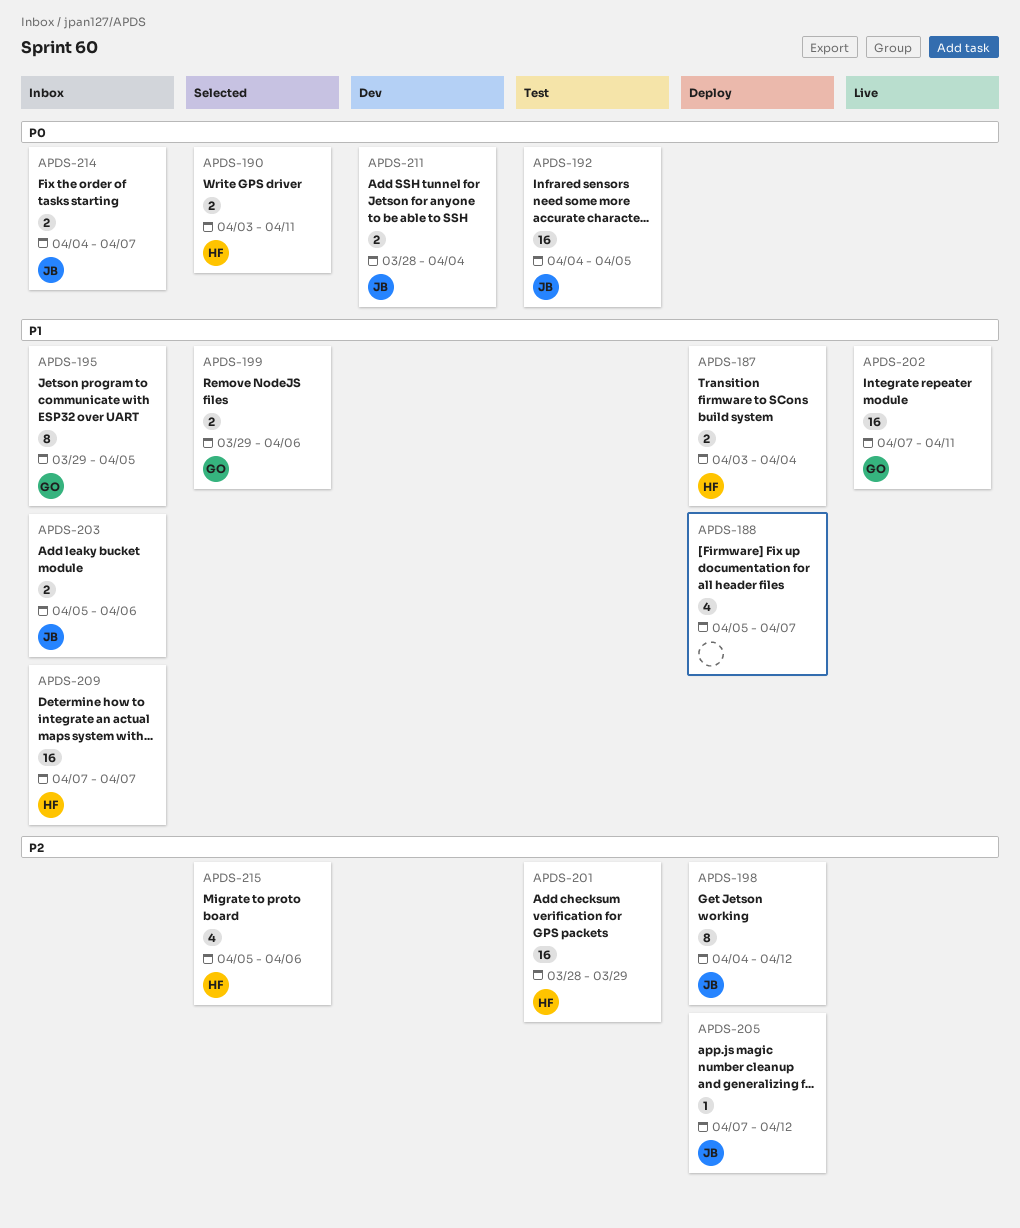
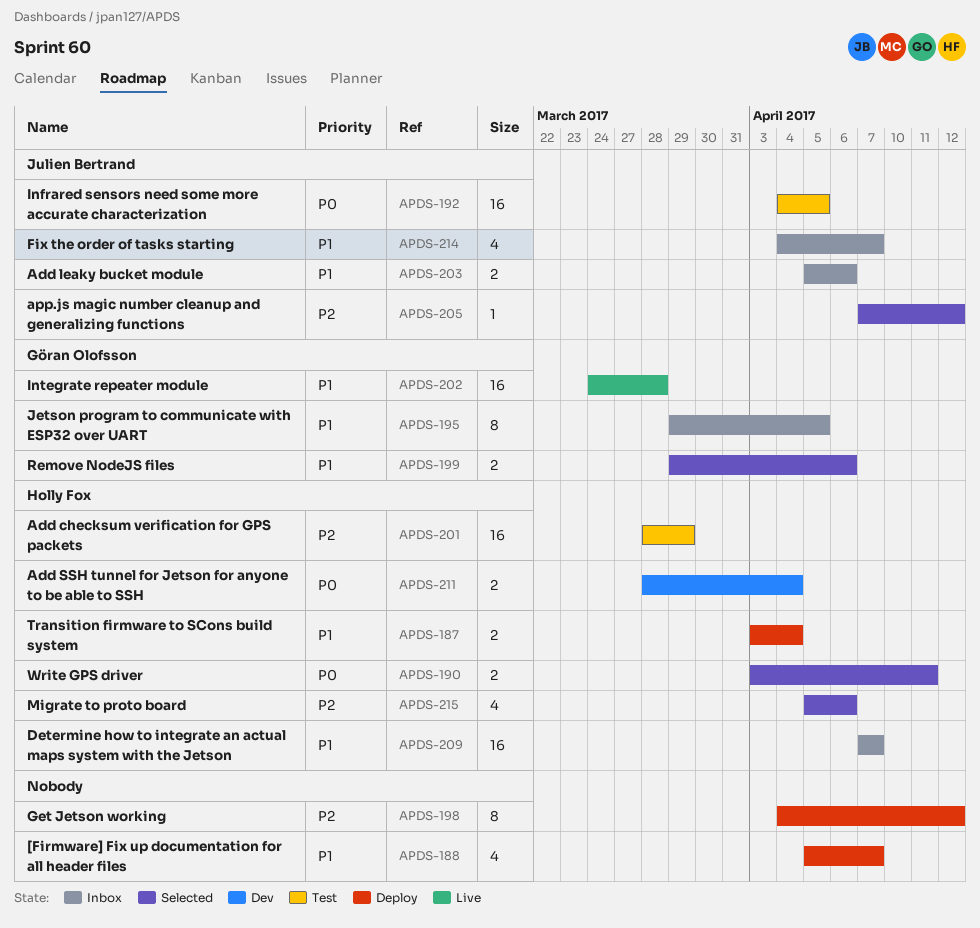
APDS-198, owner: Julien Bertrand -> none
APDS-202, start: Apr 7 -> Mar 24
APDS-202, due: Apr 11 -> Mar 28
APDS-205, status: Deploy -> Selected
APDS-211, owner: Julien Bertrand -> Holly Fox
APDS-214, priority: P0 -> P1
APDS-214, estimate: 2 -> 4

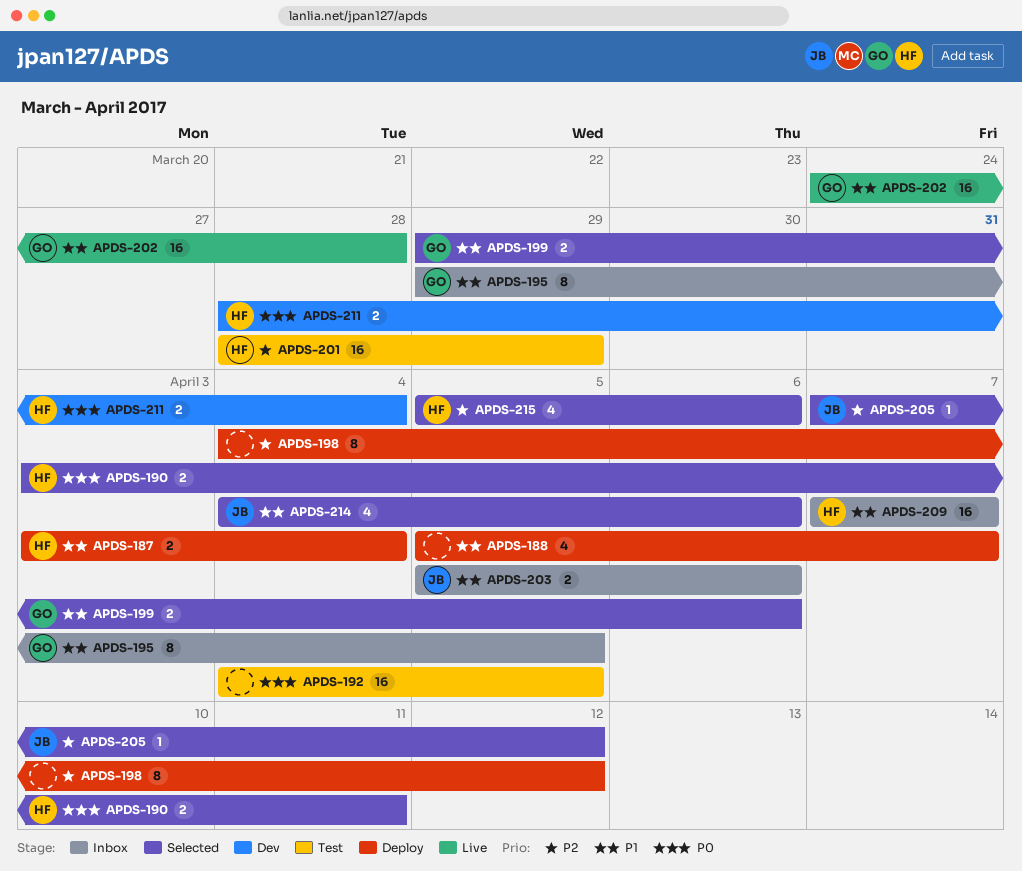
APDS-192, owner: Julien Bertrand -> none
APDS-214, status: Inbox -> Selected
APDS-214, due: Apr 7 -> Apr 6

